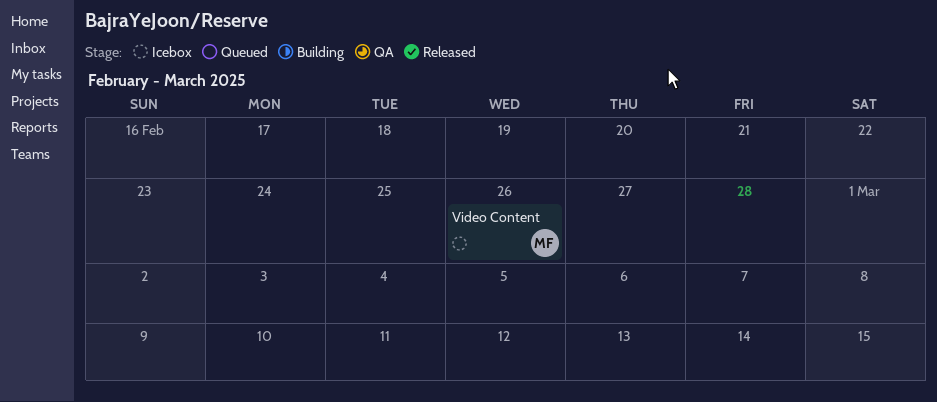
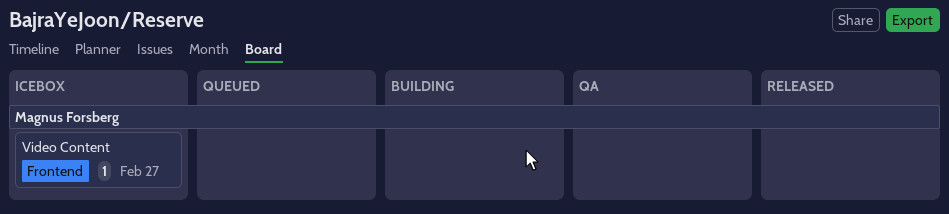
Video Content, due: Feb 26 -> Feb 27

